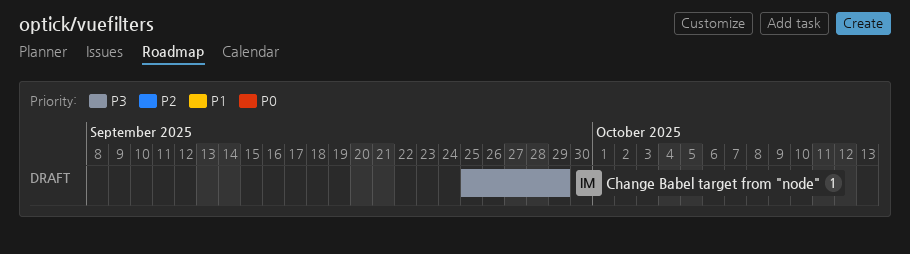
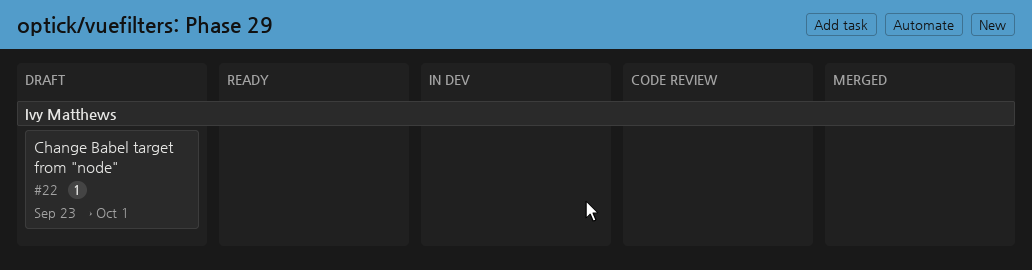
Change Babel target from "node", start: Sep 25 -> Sep 23
Change Babel target from "node", due: Sep 29 -> Oct 1

